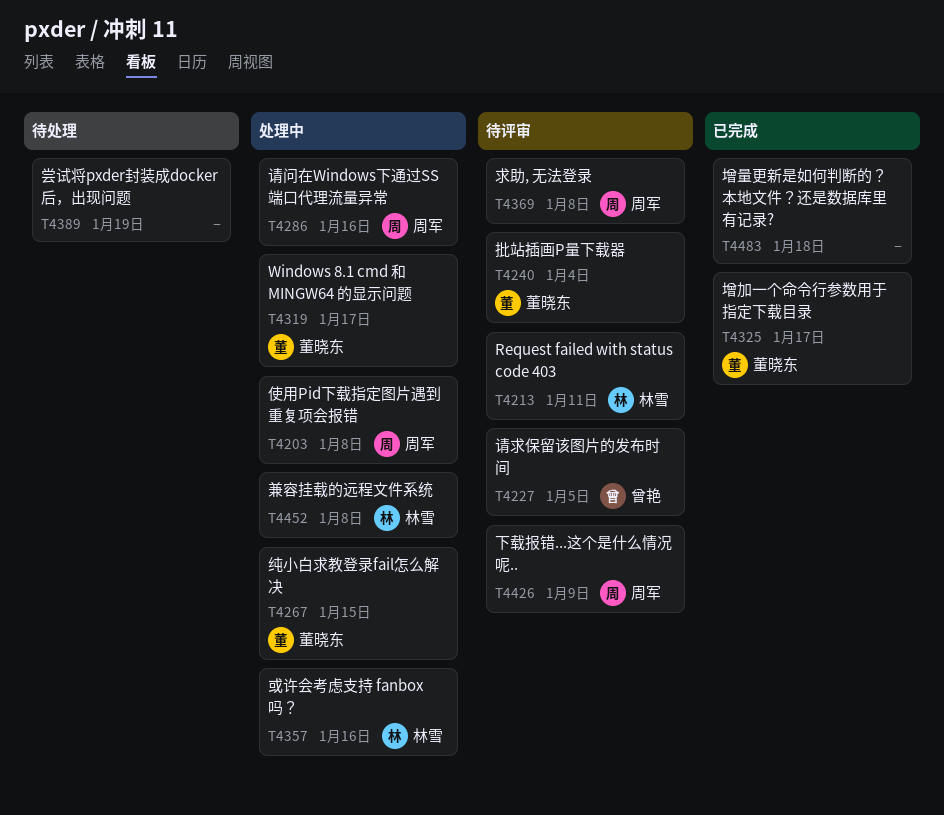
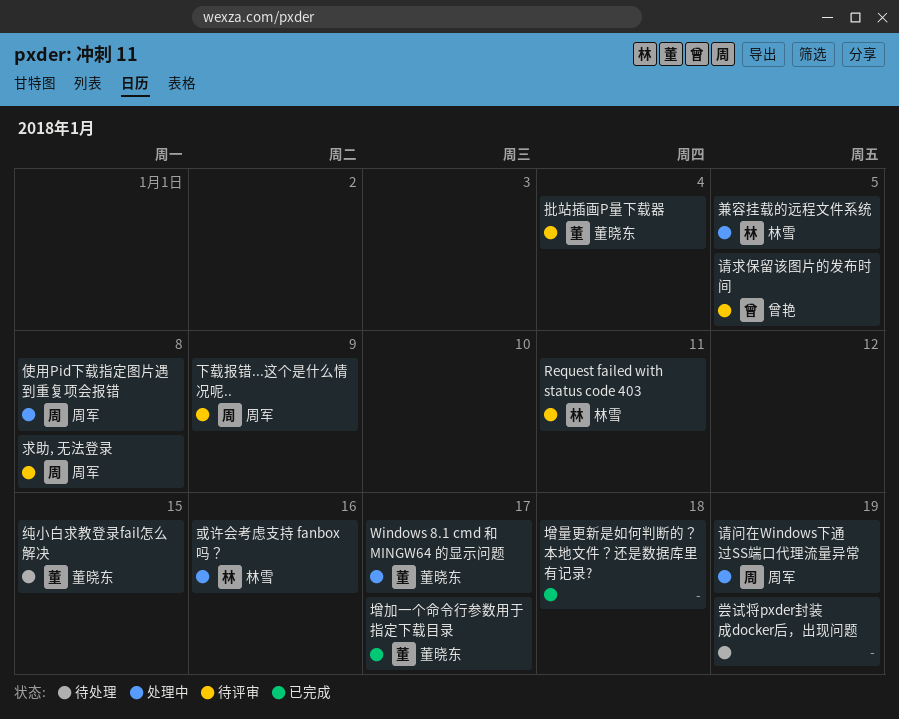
兼容挂载的远程文件系统, due: Jan 8 -> Jan 5
纯小白求教登录fail怎么解决, status: 处理中 -> 待处理
请问在Windows下通过SS端口代理流量异常, due: Jan 16 -> Jan 19

